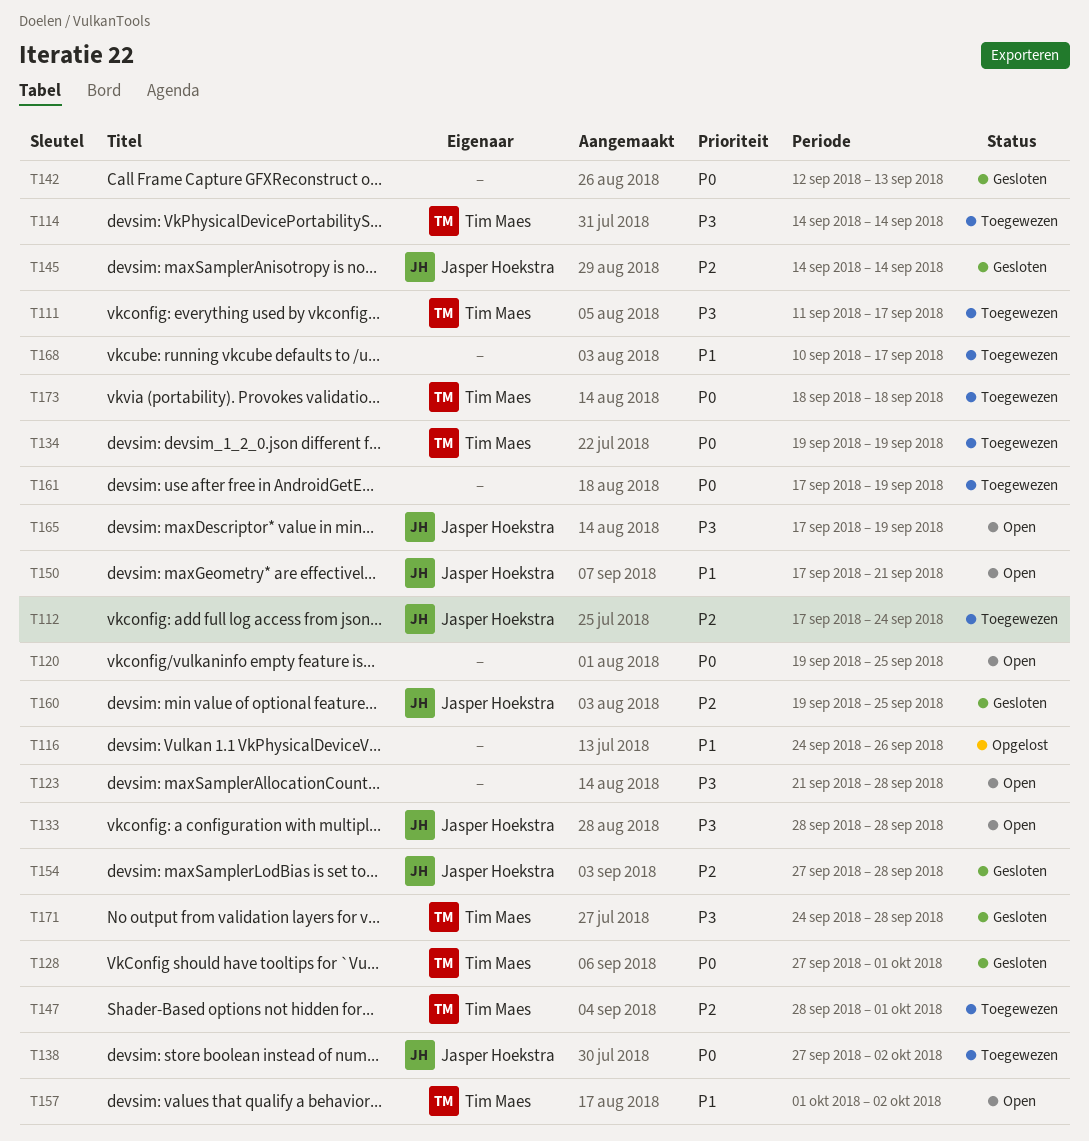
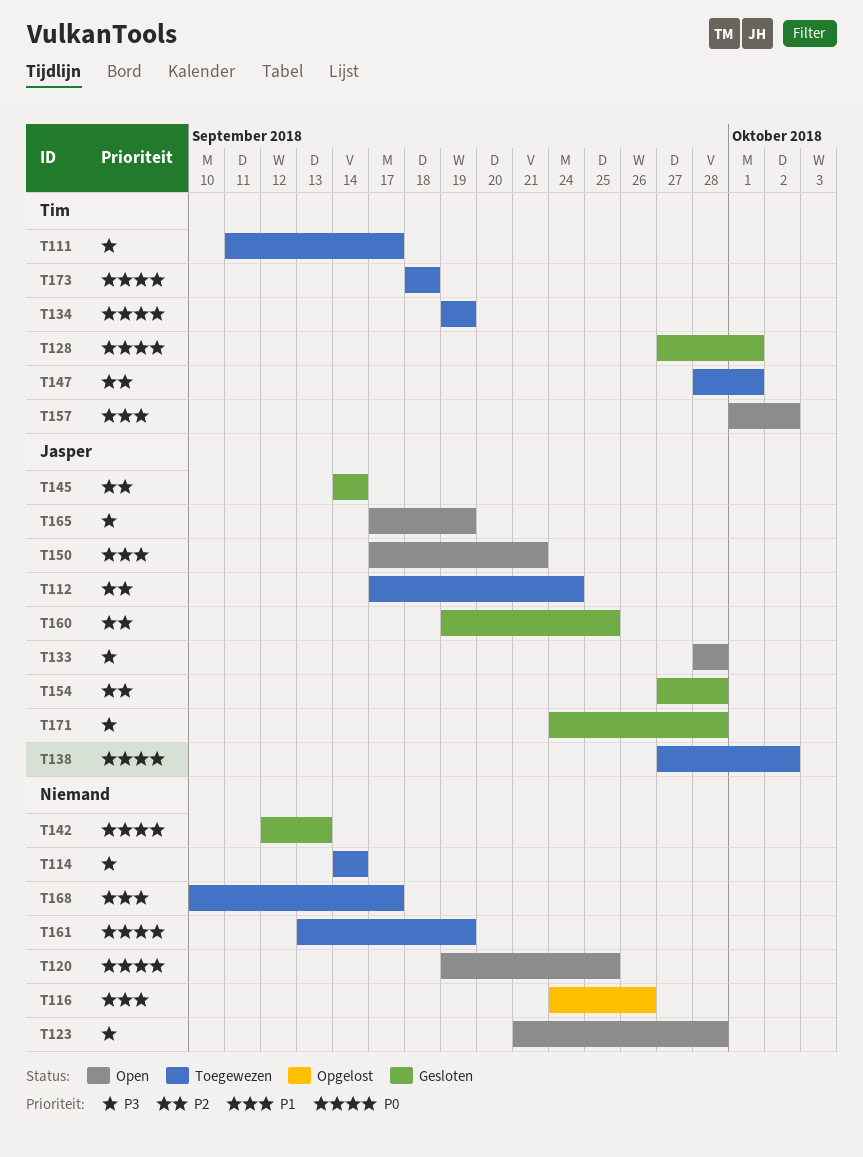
T114, owner: Tim Maes -> none
T161, start: Sep 17 -> Sep 13
T171, owner: Tim Maes -> Jasper Hoekstra

